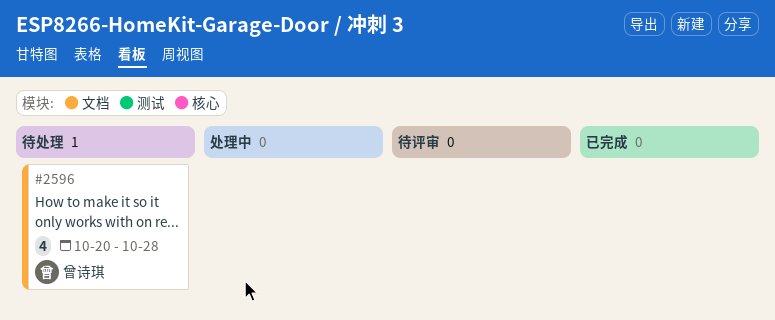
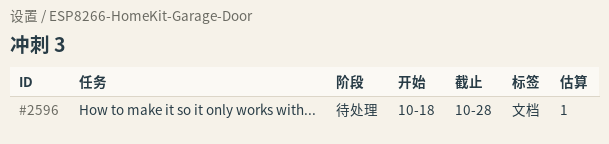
#2596, estimate: 4 -> 1
#2596, start: Oct 20 -> Oct 18

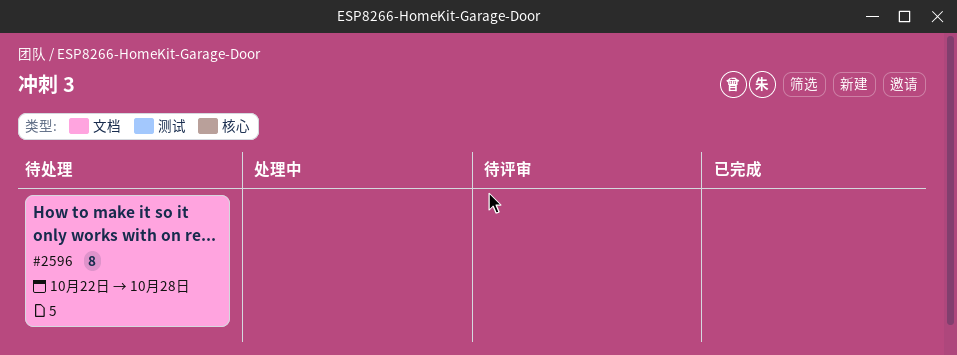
#2596, estimate: 1 -> 8
#2596, start: Oct 18 -> Oct 22

